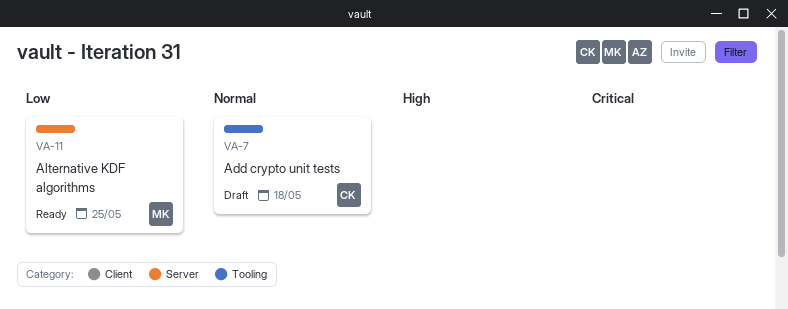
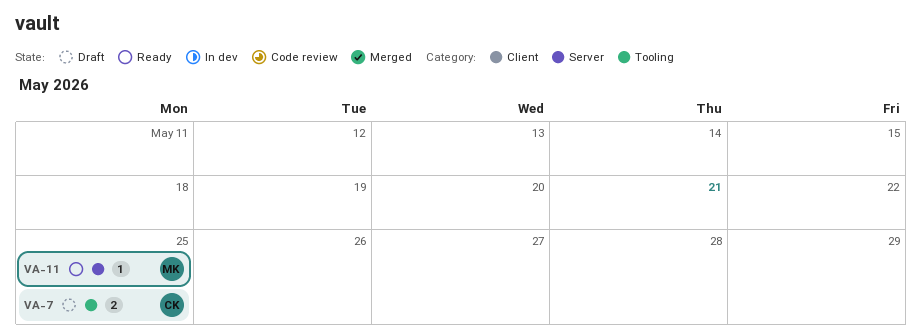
VA-7, due: May 18 -> May 25

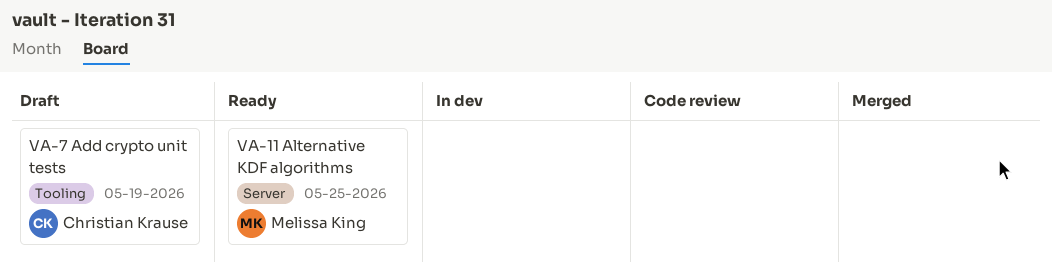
VA-7, due: May 25 -> May 19

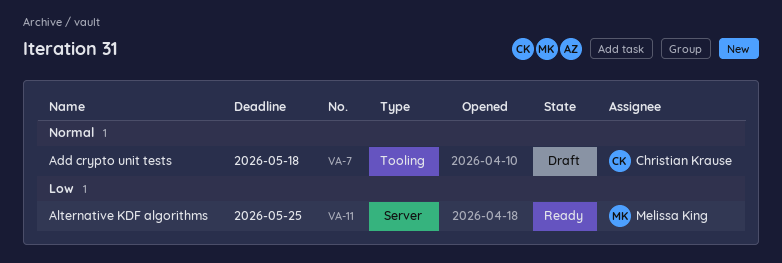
VA-7, due: May 19 -> May 18

